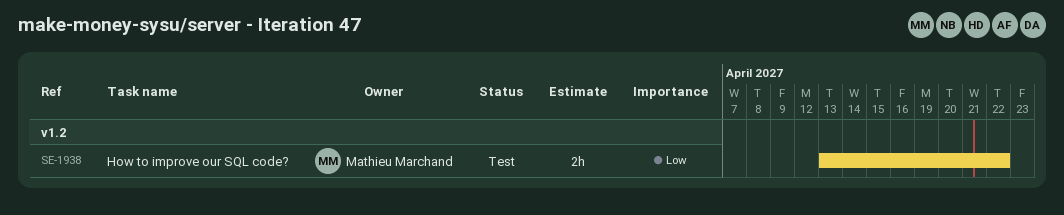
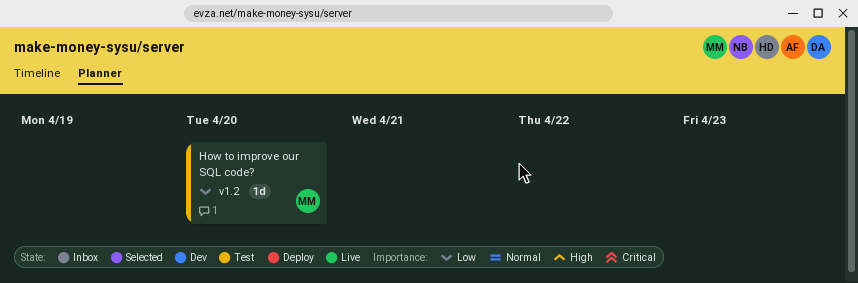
How to improve our SQL code?, estimate: 2h -> 1d
How to improve our SQL code?, due: Apr 22 -> Apr 20

